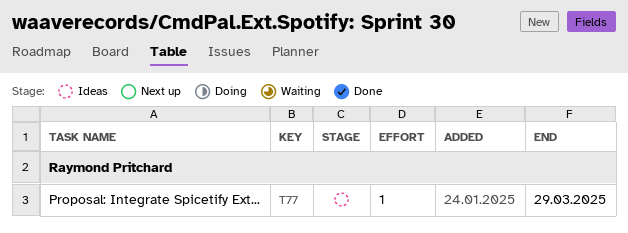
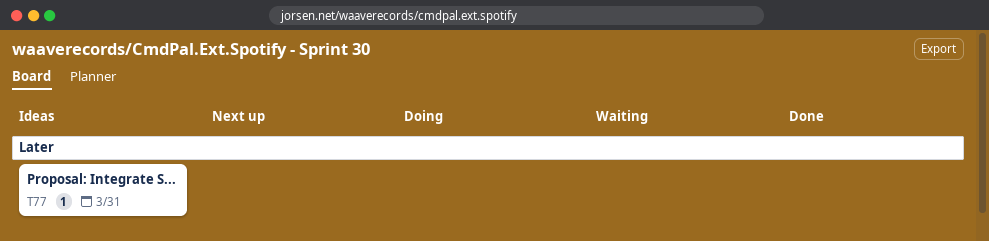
T77, due: Mar 29 -> Mar 31

